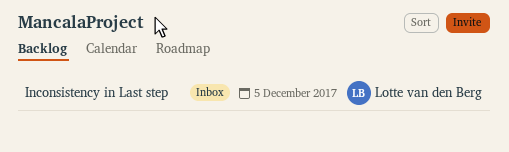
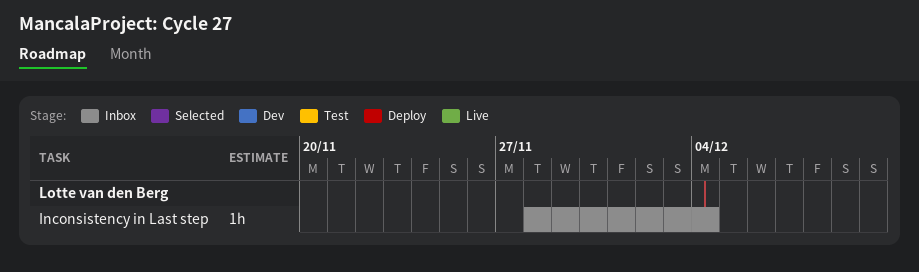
Inconsistency in Last step, due: Dec 5 -> Dec 4

